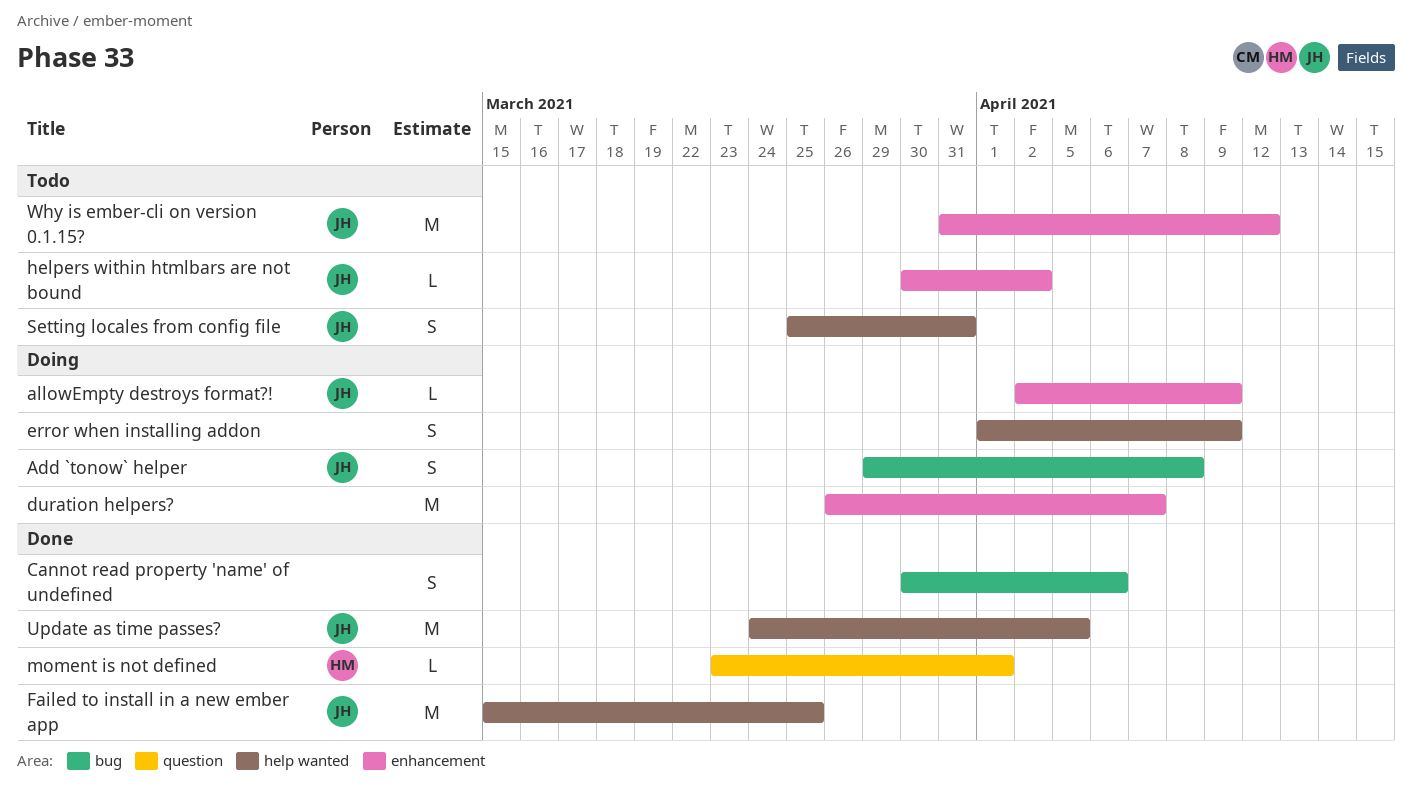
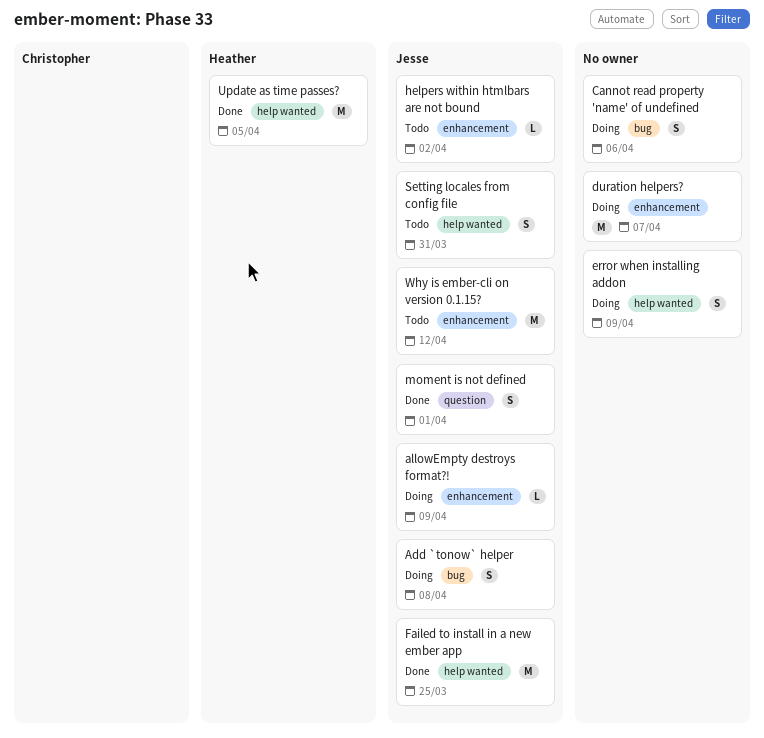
Cannot read property 'name' of undefined, status: Done -> Doing
moment is not defined, owner: Heather -> Jesse
moment is not defined, estimate: L -> S
Update as time passes?, owner: Jesse -> Heather

